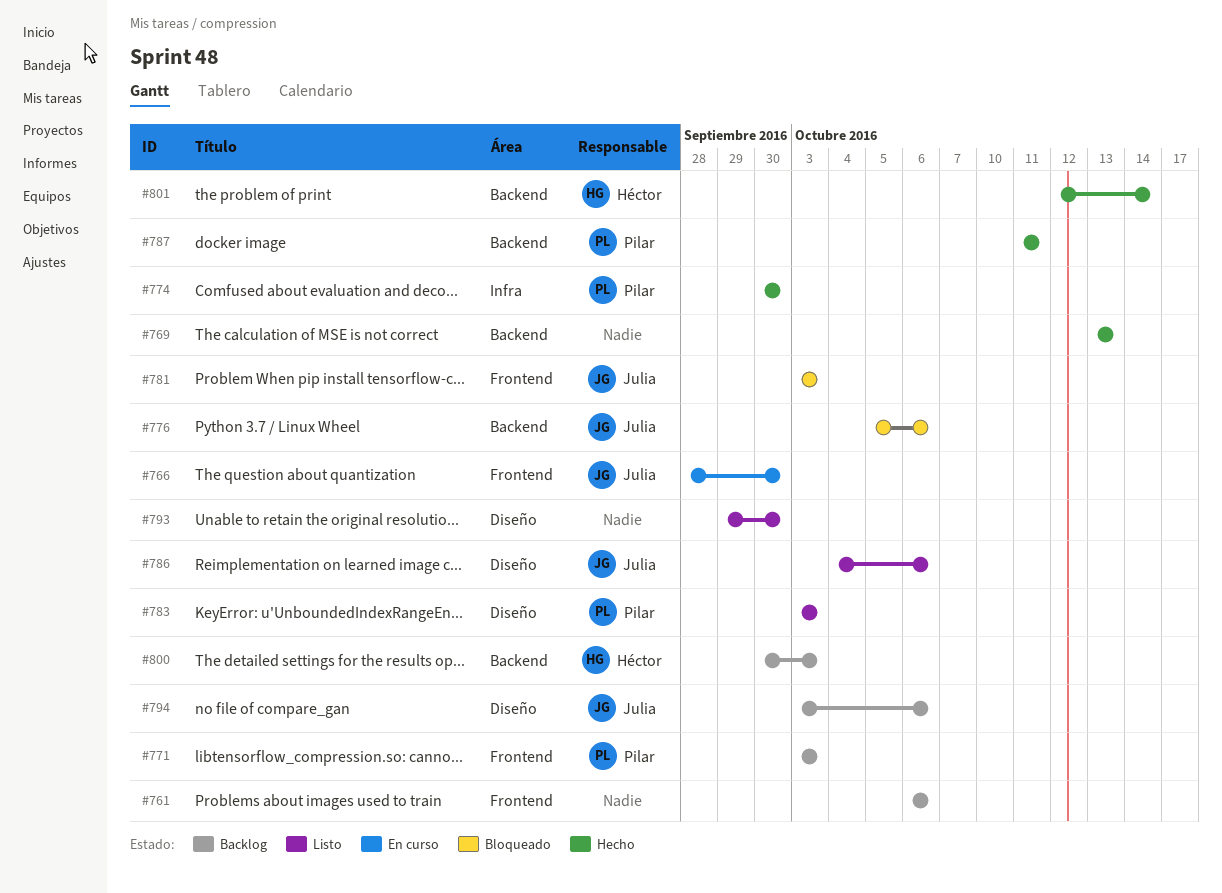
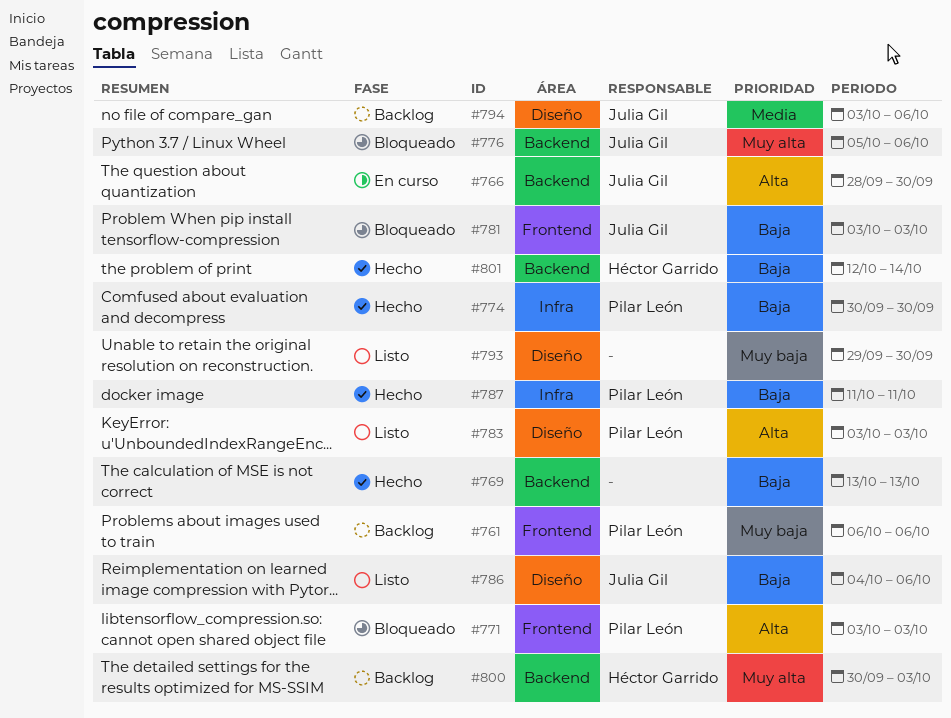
#761, owner: none -> Pilar León
#766, label: Frontend -> Backend
#771, status: Backlog -> Bloqueado
#787, label: Backend -> Infra

